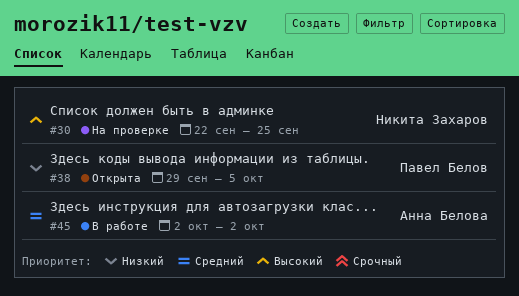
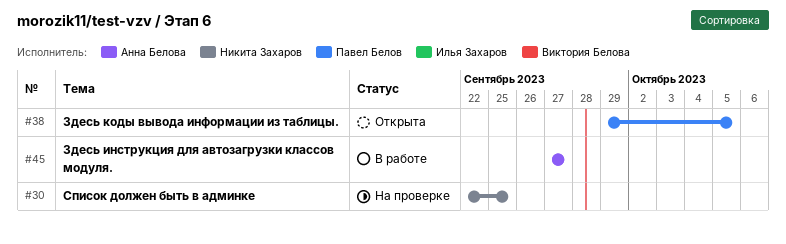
#45, start: Oct 2 -> Sep 27
#45, due: Oct 2 -> Sep 27

